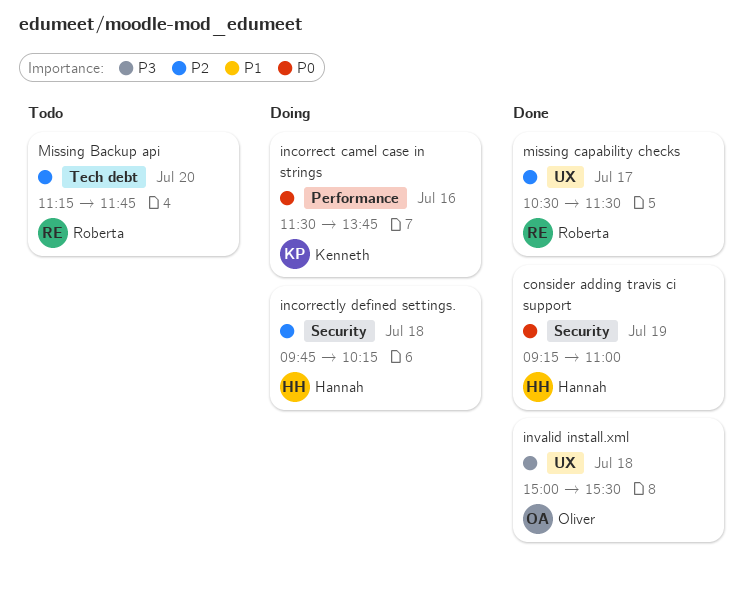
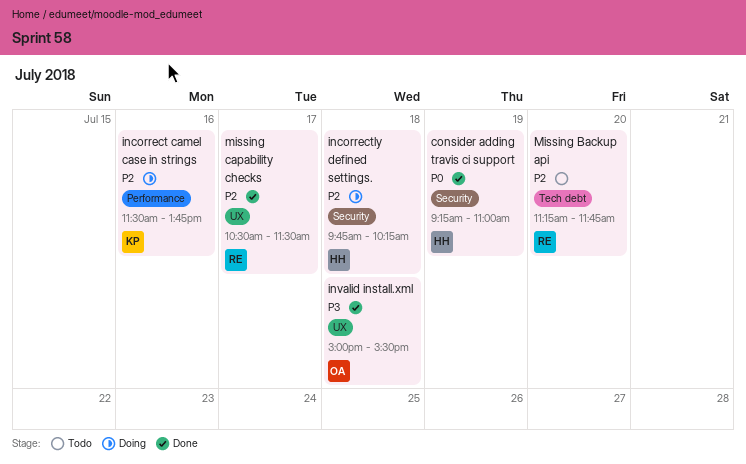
incorrect camel case in strings, priority: P0 -> P2

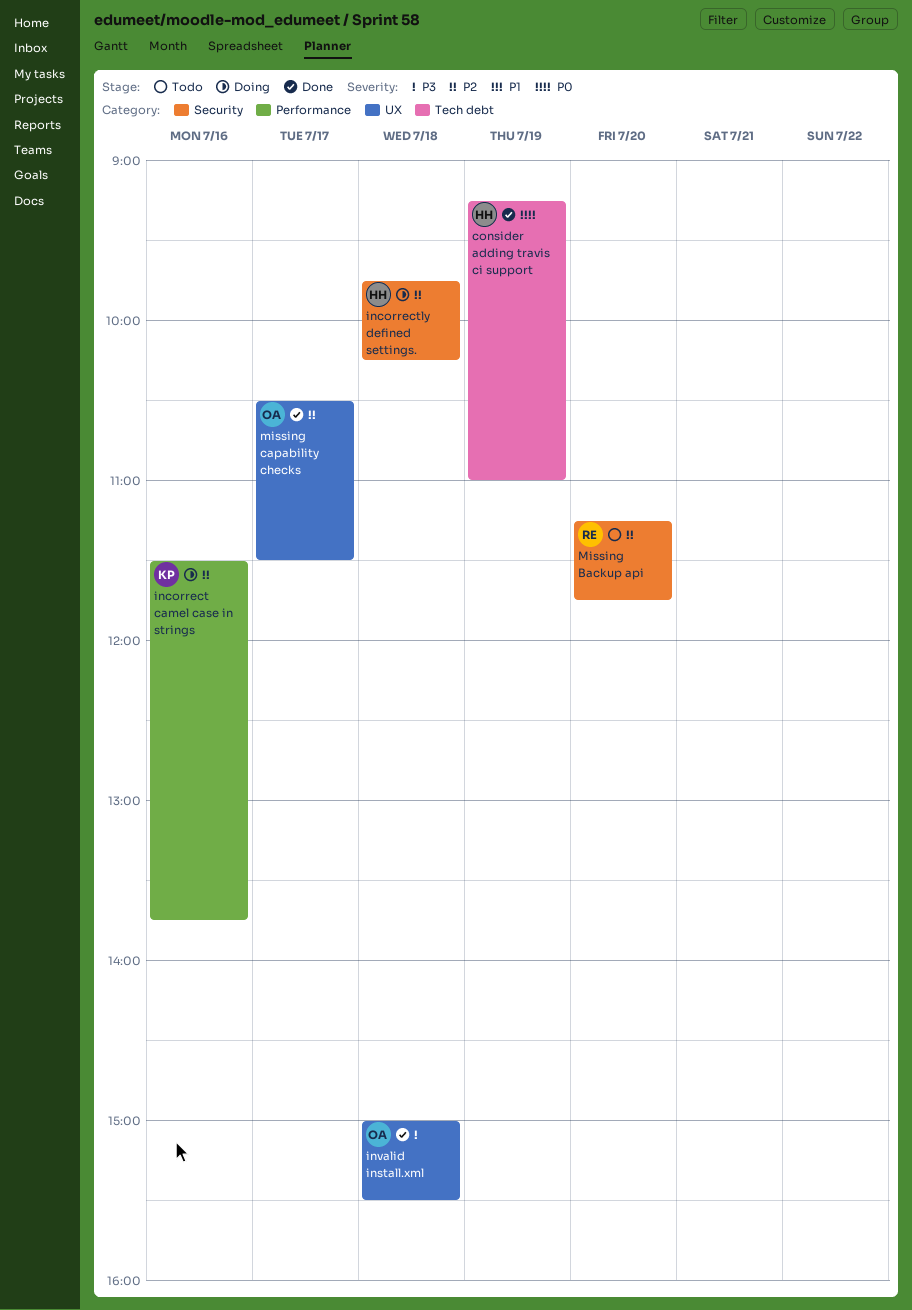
consider adding travis ci support, label: Security -> Tech debt
Missing Backup api, label: Tech debt -> Security
missing capability checks, owner: RE -> OA

